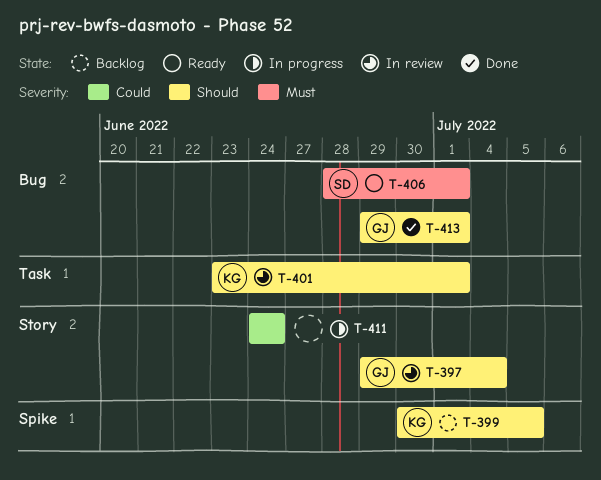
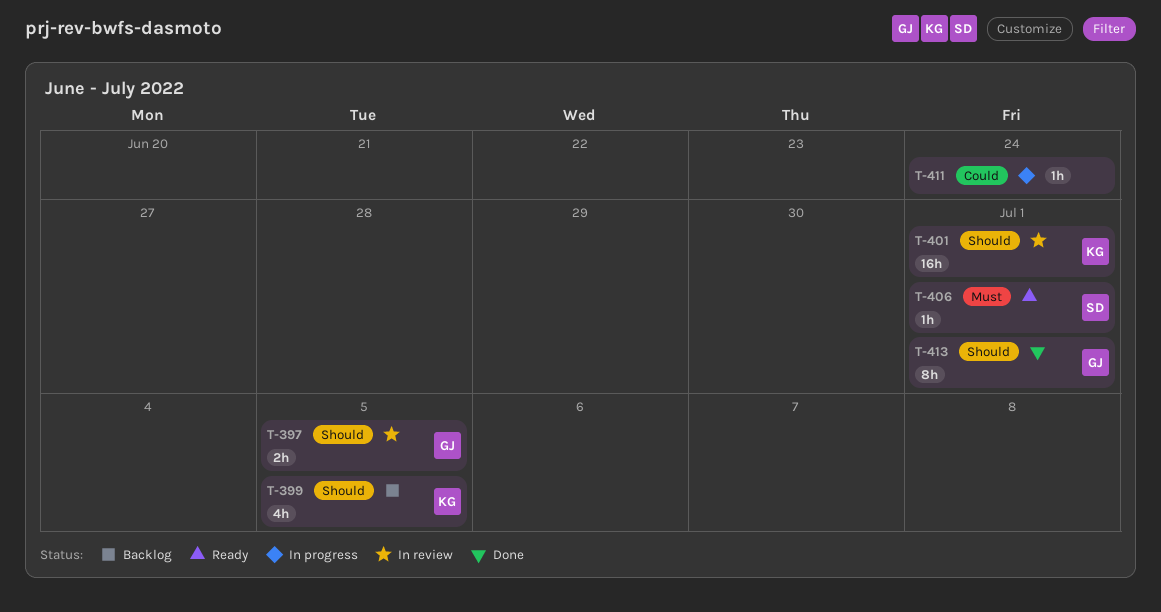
T-397, due: Jul 4 -> Jul 5

